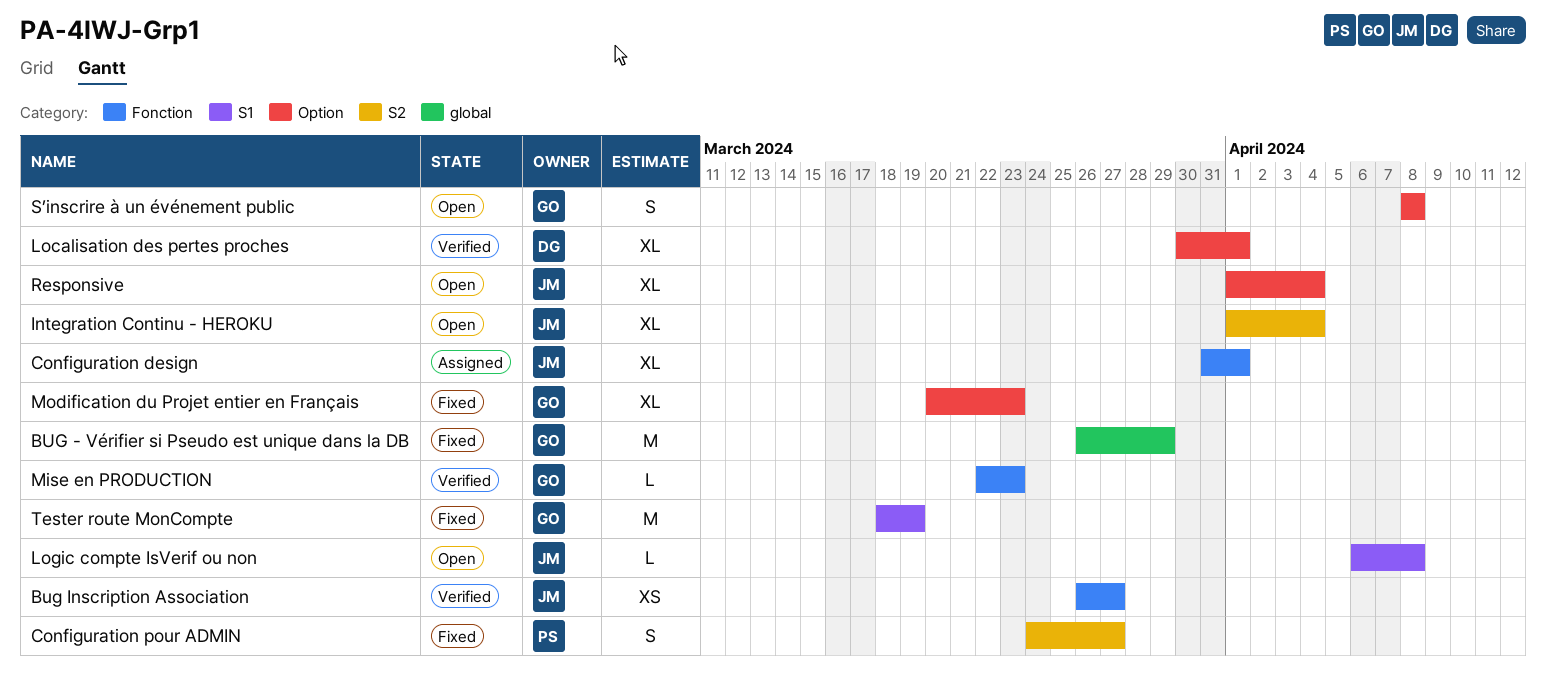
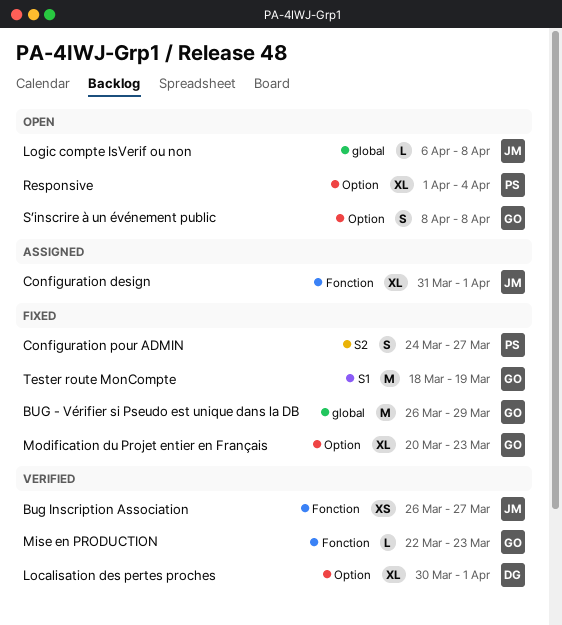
Integration Continu - HEROKU: present -> none
Logic compte IsVerif ou non, label: S1 -> global
Responsive, owner: JM -> PS

